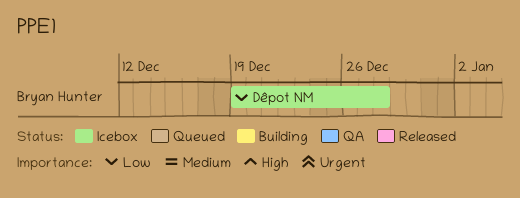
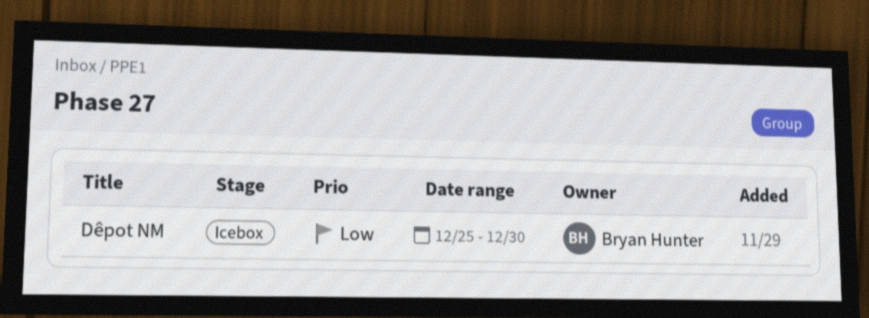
Dêpot NM, start: Dec 19 -> Dec 25
Dêpot NM, due: Dec 28 -> Dec 30

